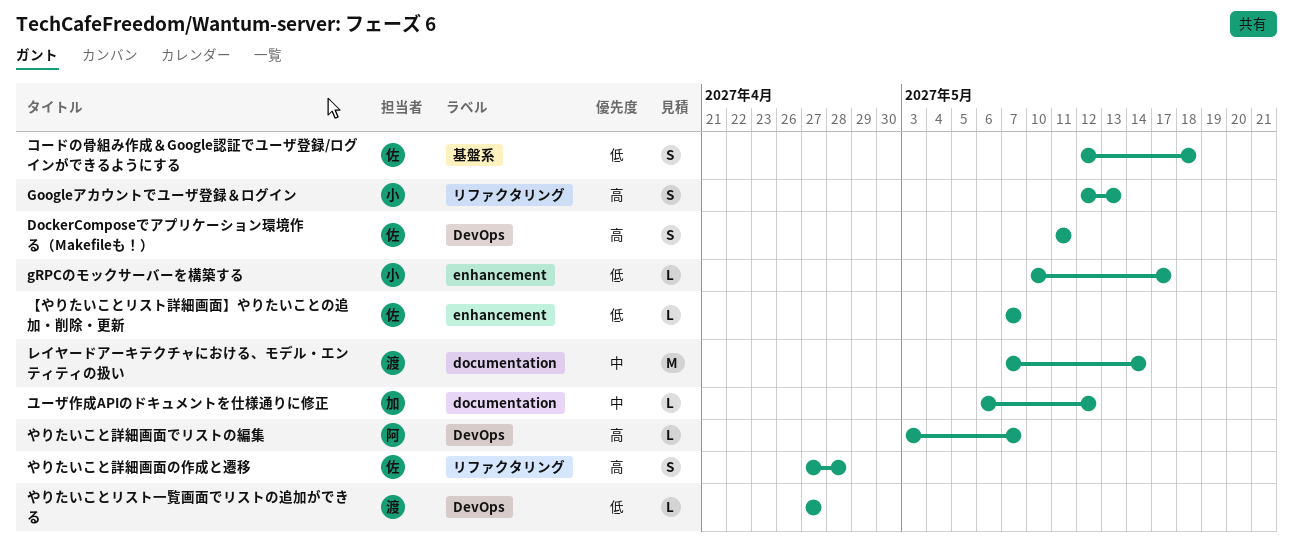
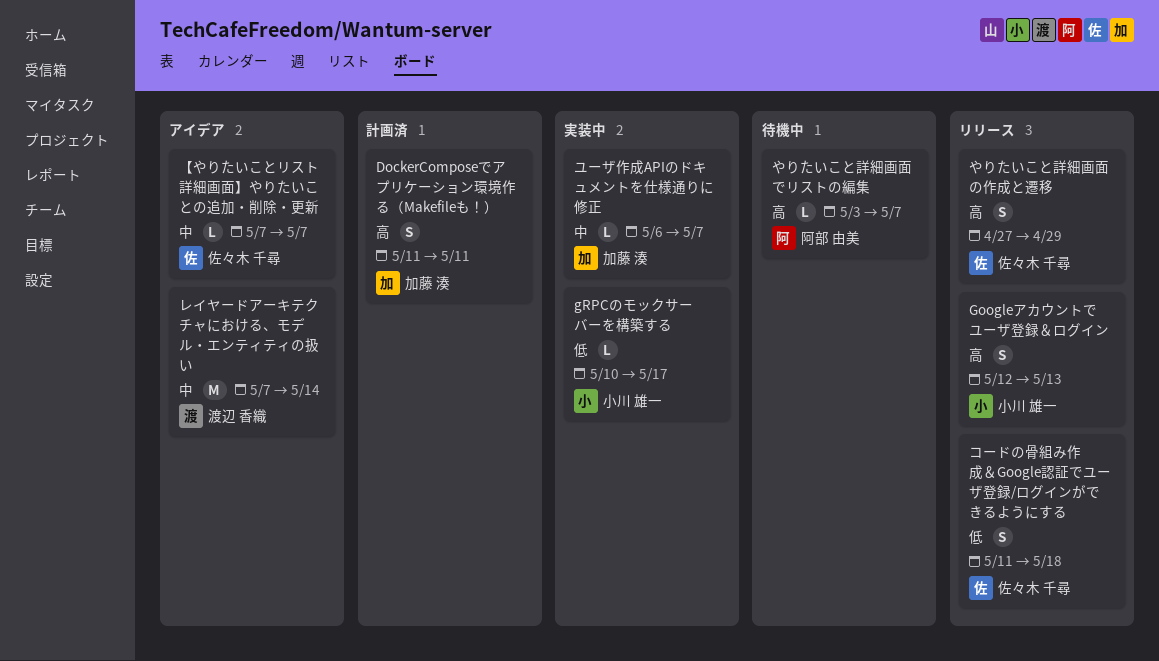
DockerComposeでアプリケーション環境作る（Makefileも！）, owner: 佐々木 千尋 -> 加藤 湊
【やりたいことリスト詳細画面】やりたいことの追加・削除・更新, priority: 低 -> 中
やりたいことリスト一覧画面でリストの追加ができる: present -> none
やりたいこと詳細画面の作成と遷移, due: Apr 28 -> Apr 29
コードの骨組み作成＆Google認証でユーザ登録/ログインができるようにする, start: May 12 -> May 11
ユーザ作成APIのドキュメントを仕様通りに修正, due: May 12 -> May 7

